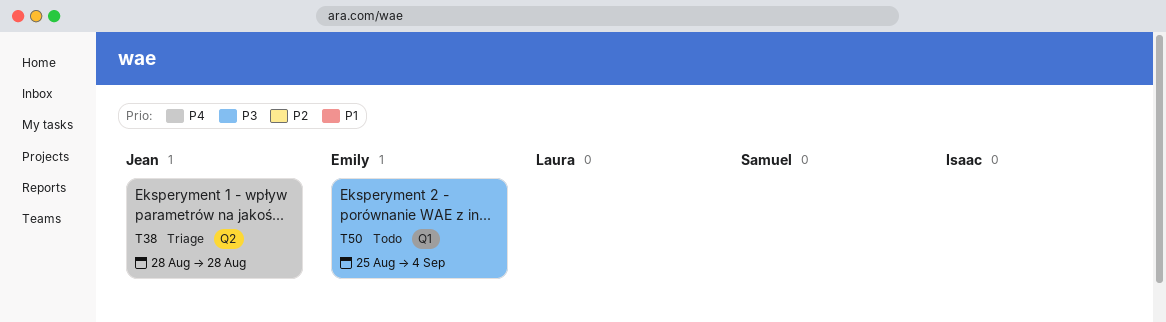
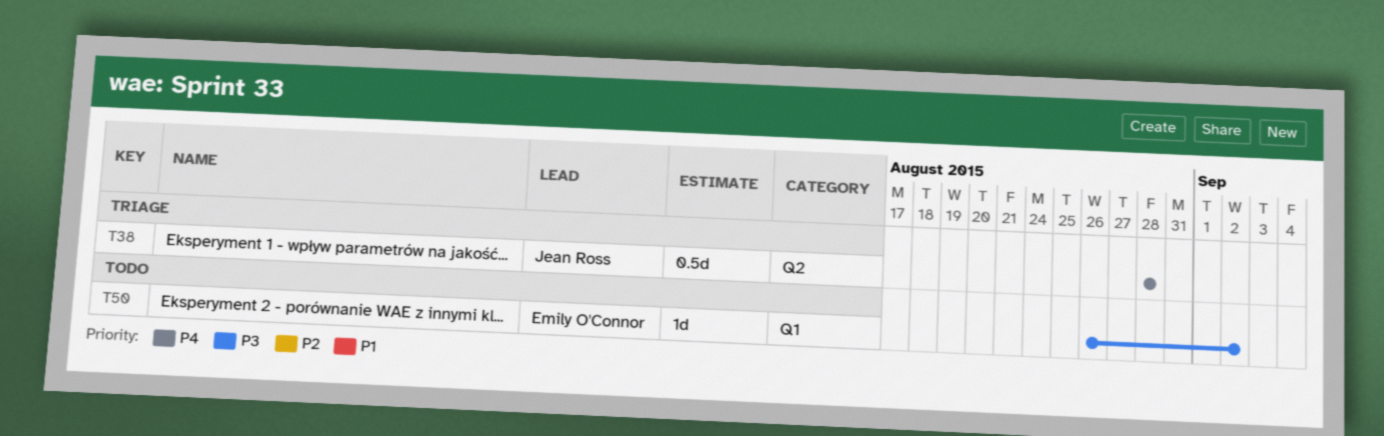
T50, start: Aug 25 -> Aug 26
T50, due: Sep 4 -> Sep 2

